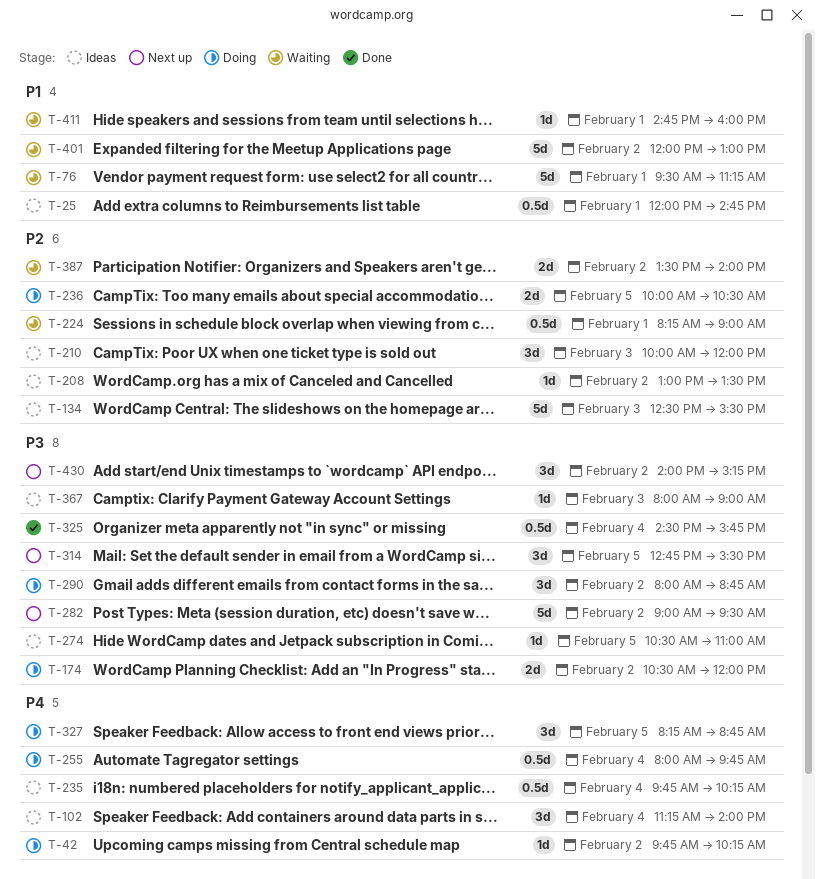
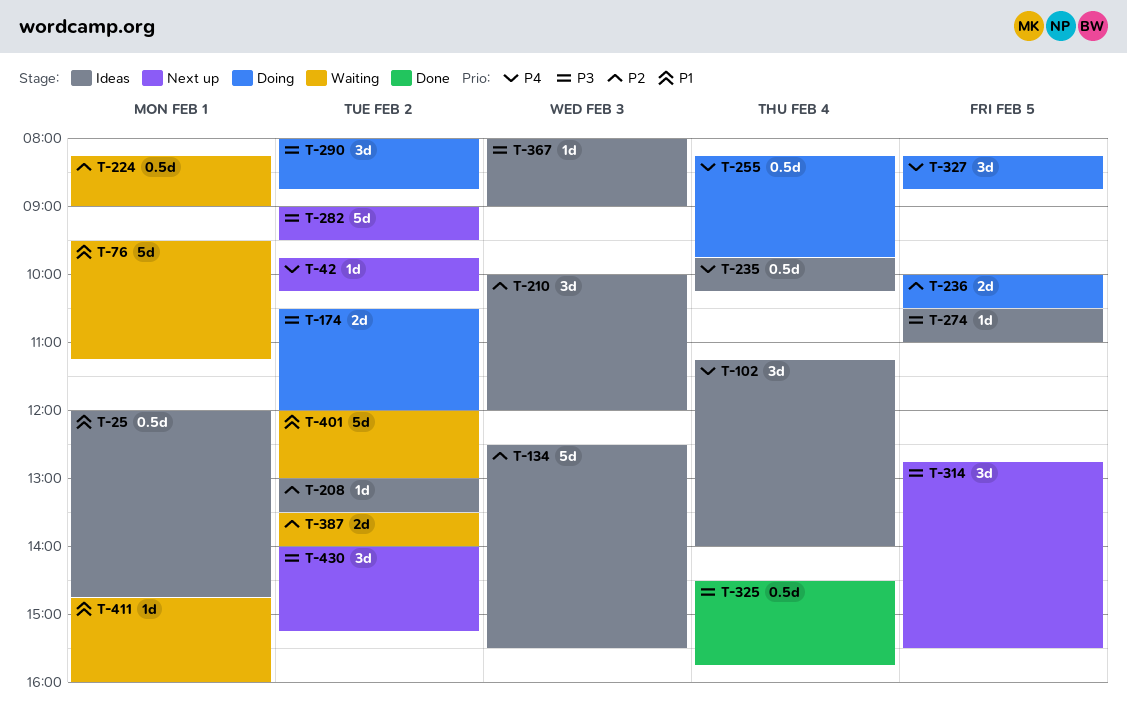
T-42, status: Doing -> Next up
T-255, begins: 08:00 -> 08:15

